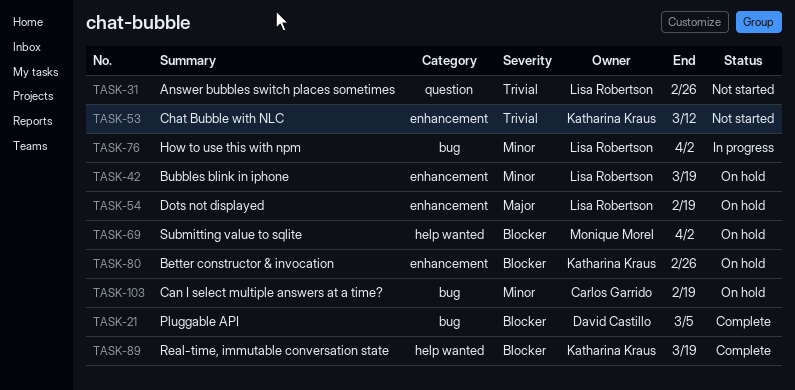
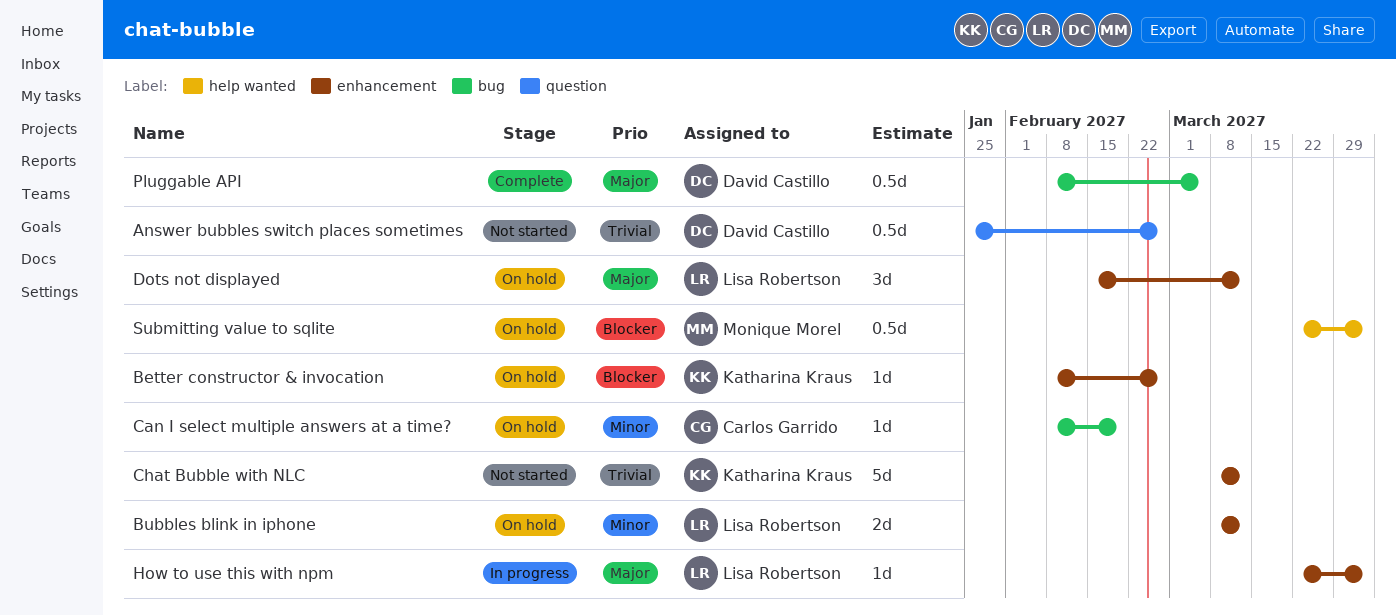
Answer bubbles switch places sometimes, owner: Lisa Robertson -> David Castillo
Bubbles blink in iphone, due: Mar 19 -> Mar 12
Dots not displayed, due: Feb 19 -> Mar 12
How to use this with npm, priority: Minor -> Major
How to use this with npm, label: bug -> enhancement
Pluggable API, priority: Blocker -> Major
Real-time, immutable conversation state: present -> none

